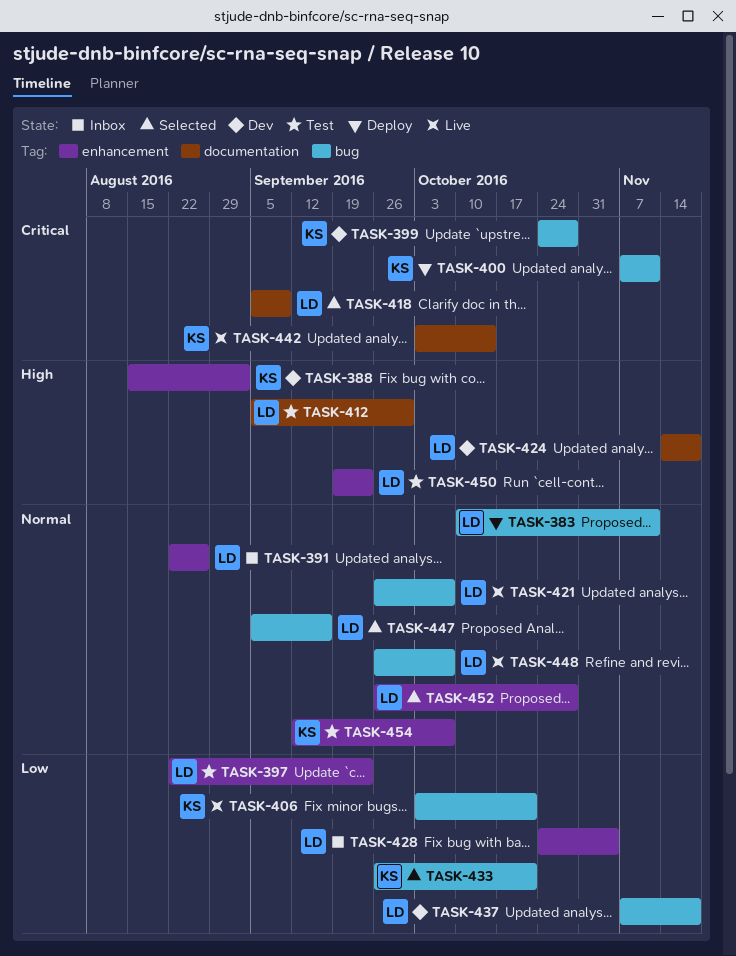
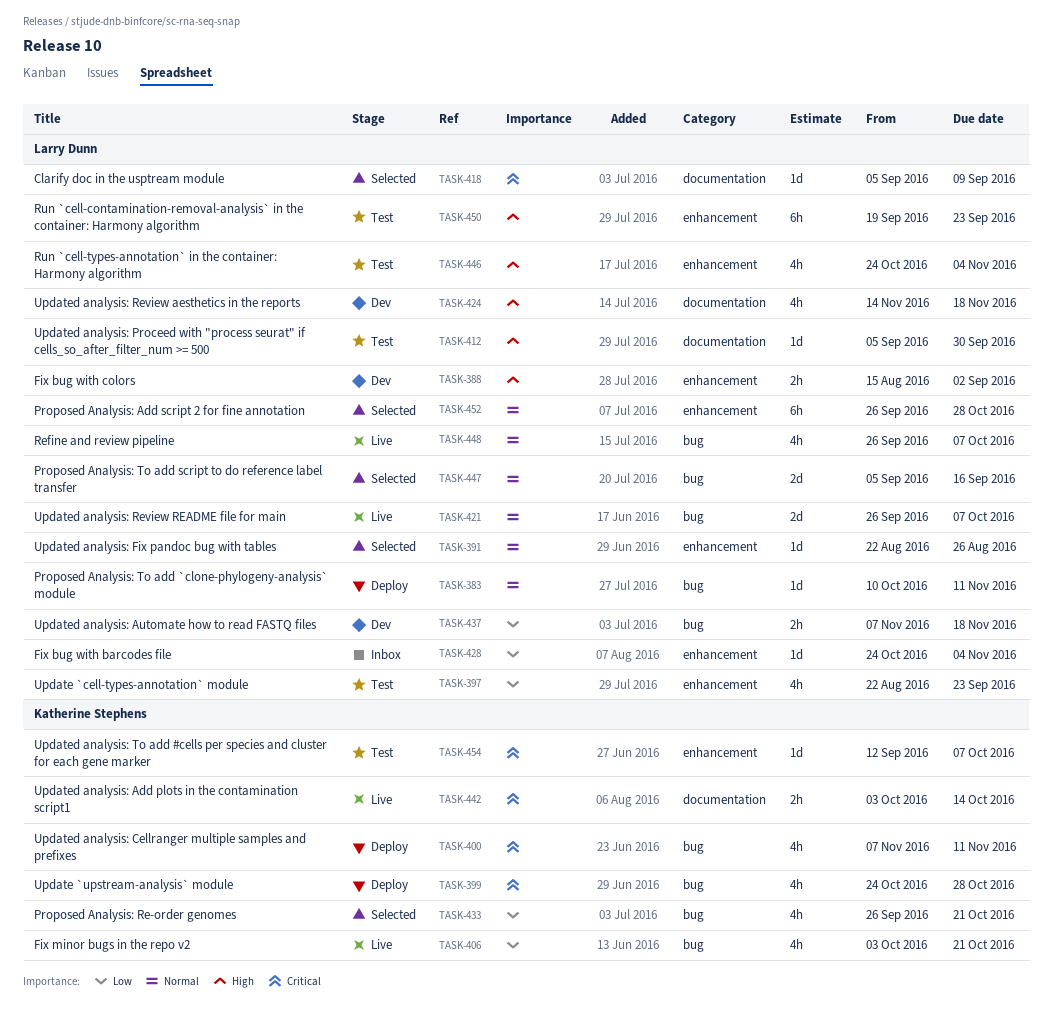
TASK-388, owner: Katherine Stephens -> Larry Dunn
TASK-391, status: Inbox -> Selected
TASK-399, status: Dev -> Deploy
TASK-446: none -> present
TASK-454, priority: Normal -> Critical

